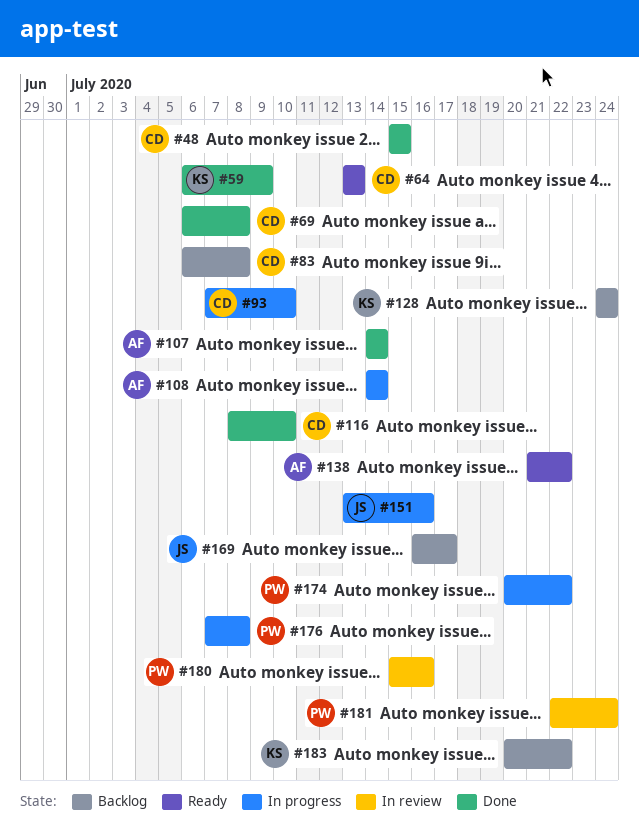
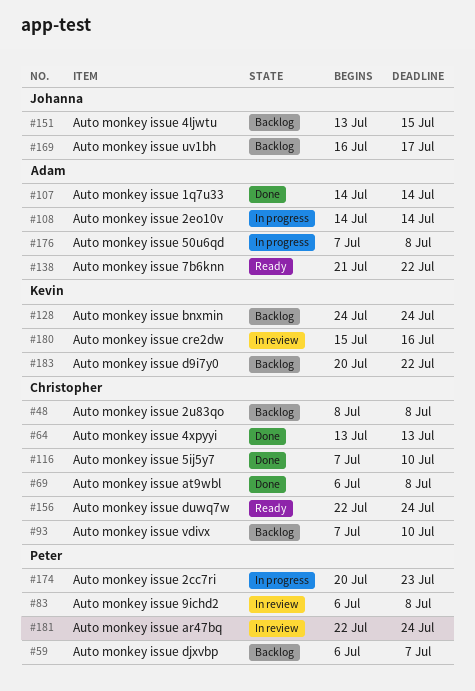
#48, status: Done -> Backlog
#48, start: Jul 15 -> Jul 8
#48, due: Jul 15 -> Jul 8
#59, status: Done -> Backlog
#59, owner: Kevin -> Peter
#59, due: Jul 9 -> Jul 7
#64, status: Ready -> Done
#83, status: Backlog -> In review
#83, owner: Christopher -> Peter
#93, status: In progress -> Backlog
#116, start: Jul 8 -> Jul 7
#151, status: In progress -> Backlog
#151, due: Jul 16 -> Jul 15
#156: none -> present
#174, due: Jul 22 -> Jul 23
#176, owner: Peter -> Adam
#180, owner: Peter -> Kevin

